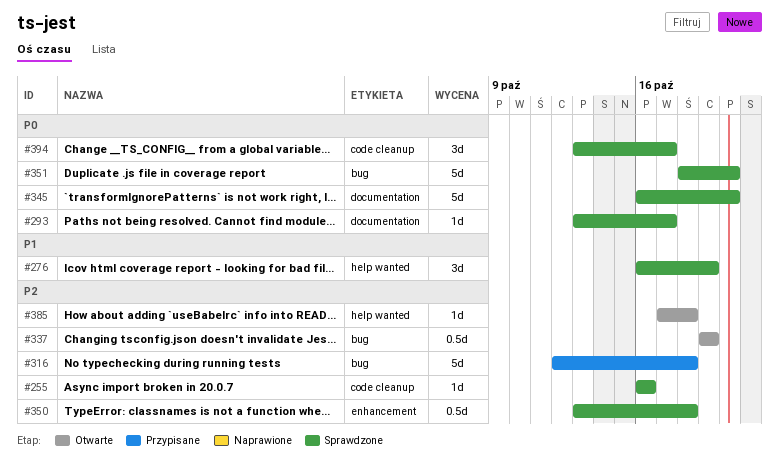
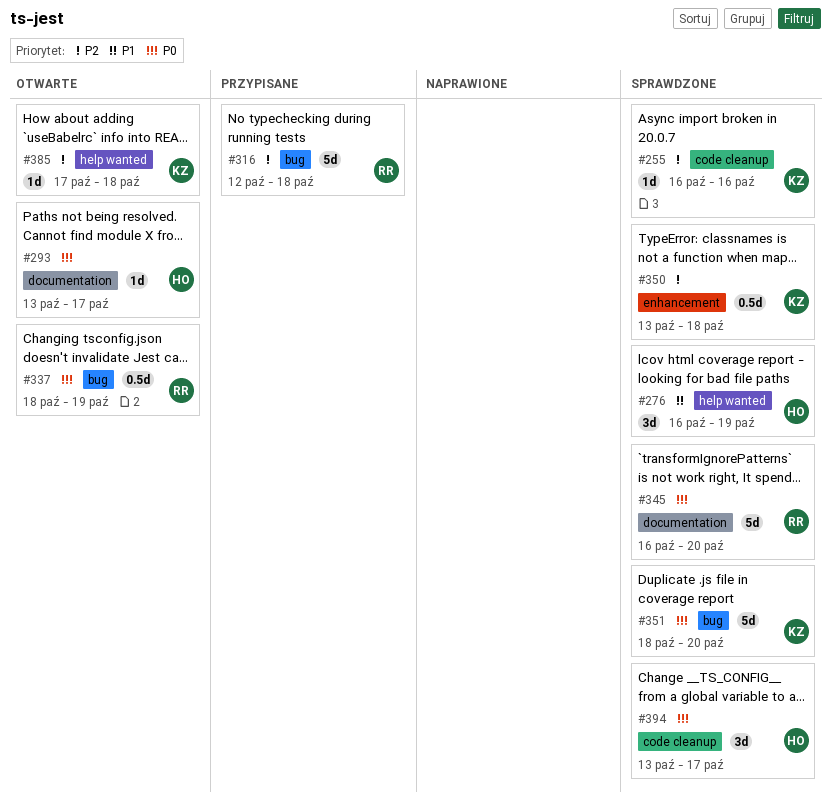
#293, status: Sprawdzone -> Otwarte
#337, priority: P2 -> P0
#337, start: Oct 19 -> Oct 18

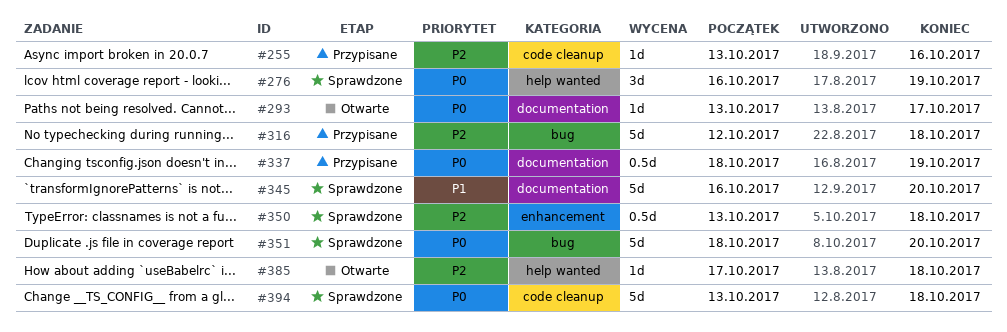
#255, status: Sprawdzone -> Przypisane
#255, start: Oct 16 -> Oct 13
#276, priority: P1 -> P0
#337, status: Otwarte -> Przypisane
#337, label: bug -> documentation
#345, priority: P0 -> P1
#394, estimate: 3d -> 5d
#394, due: Oct 17 -> Oct 18

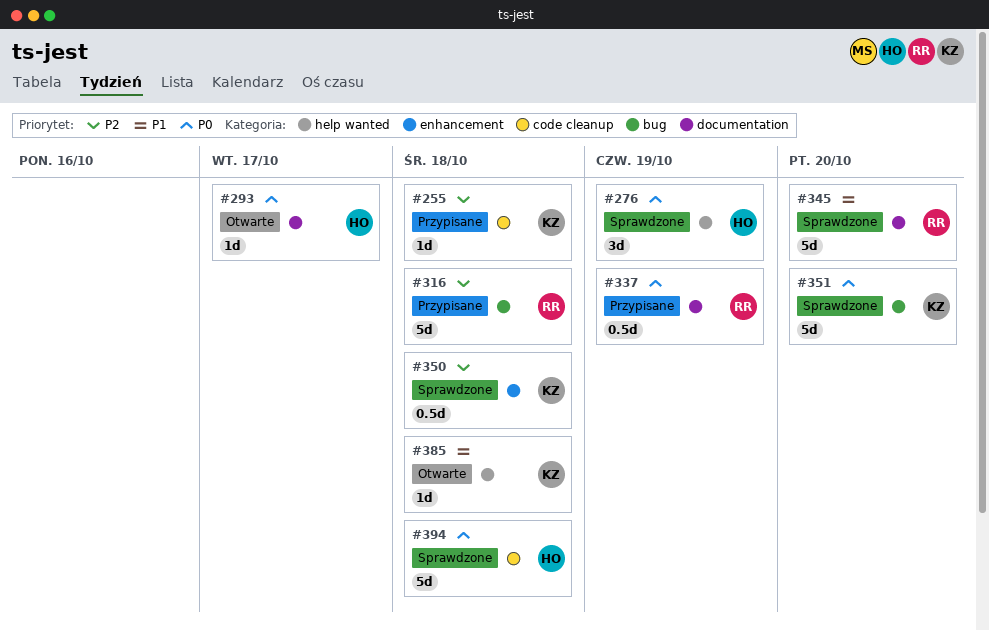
#255, due: Oct 16 -> Oct 18
#385, priority: P2 -> P1

